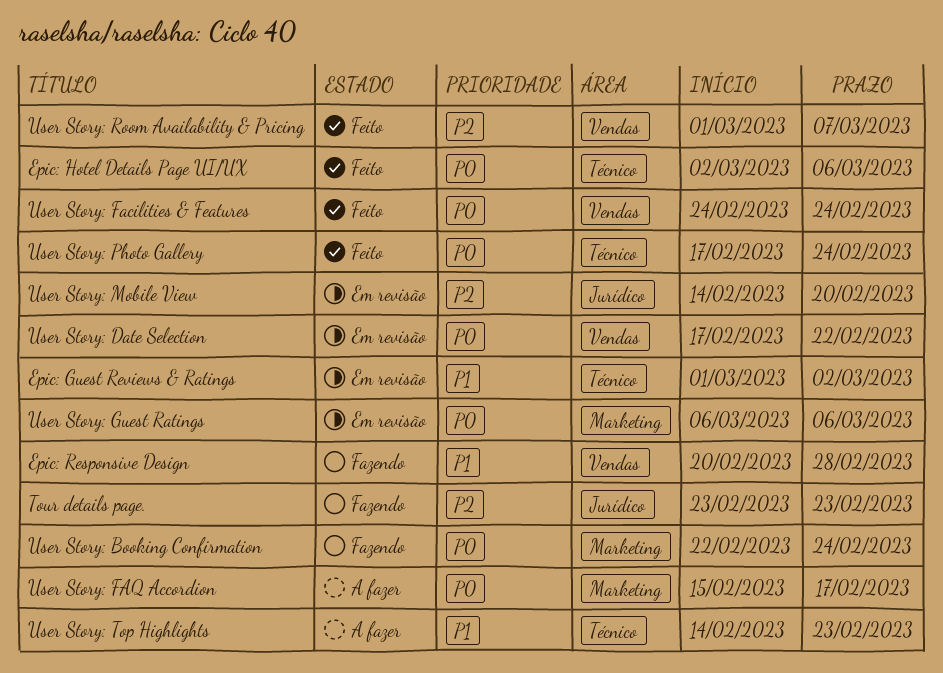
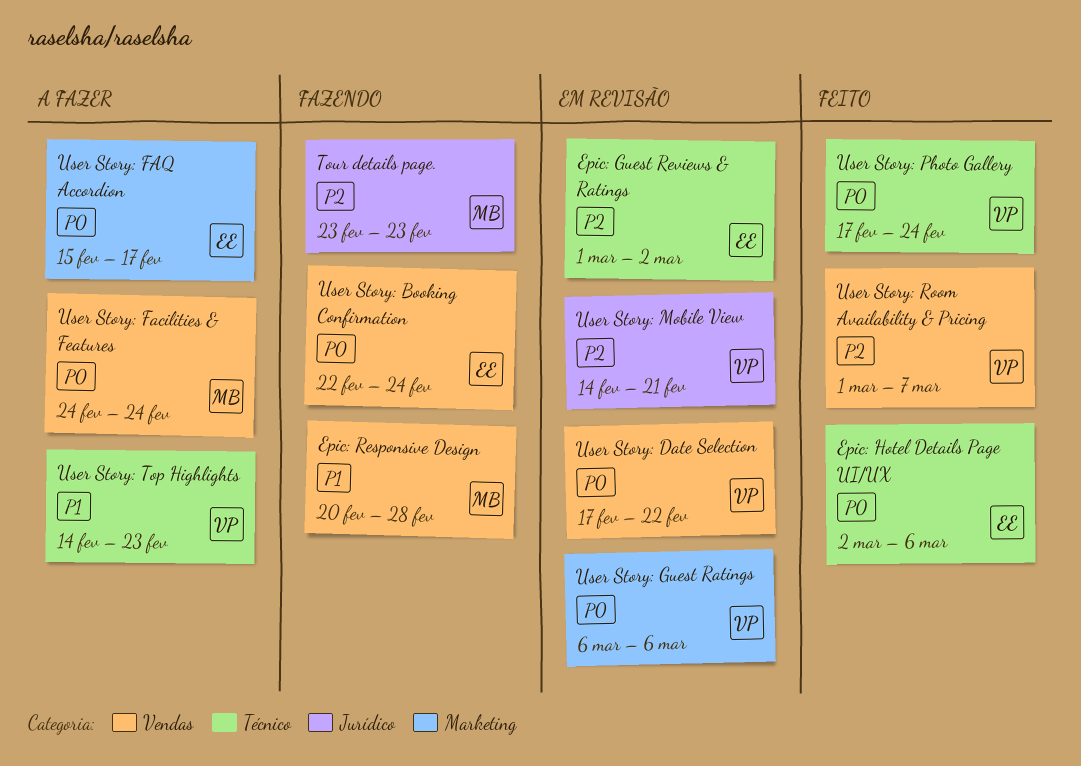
Epic: Guest Reviews & Ratings, priority: P1 -> P2
User Story: Booking Confirmation, label: Marketing -> Vendas
User Story: Facilities & Features, status: Feito -> A fazer
User Story: Mobile View, due: Feb 20 -> Feb 21

